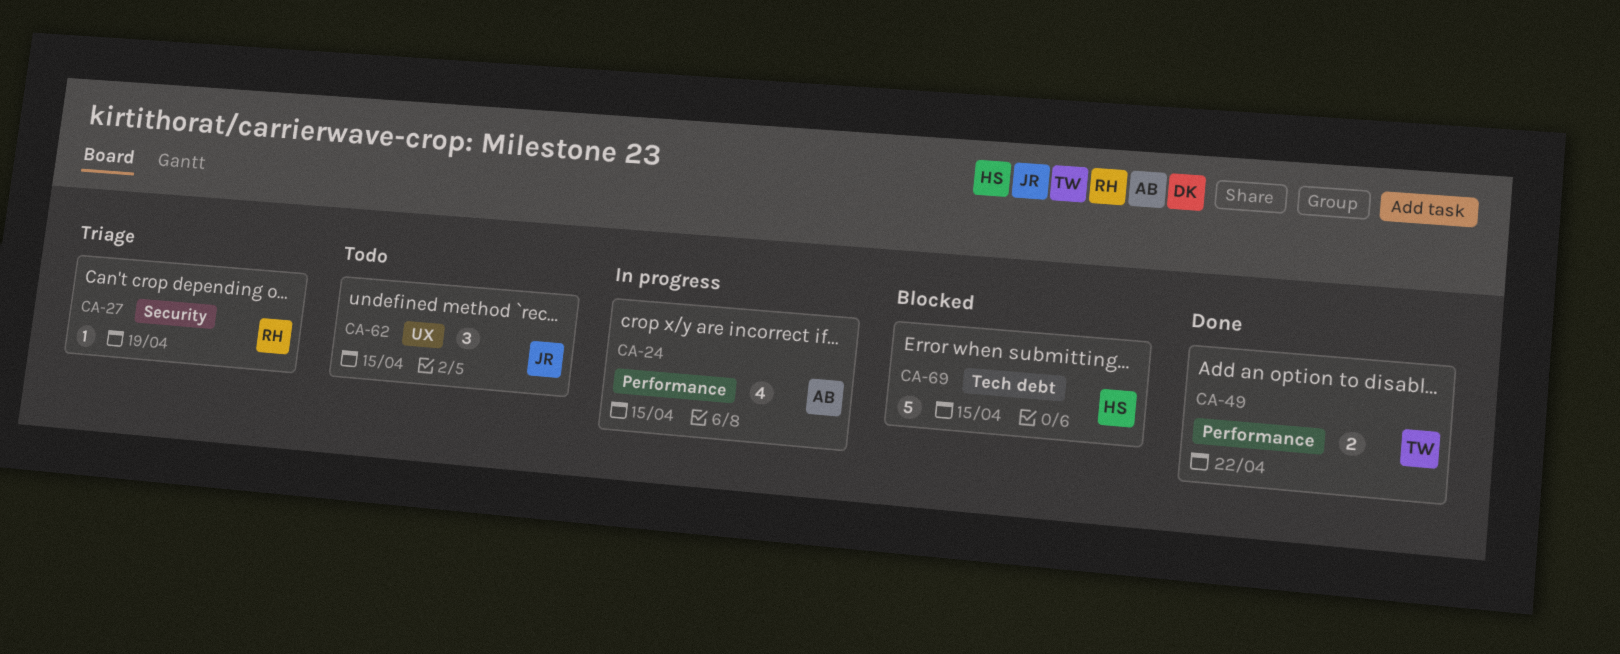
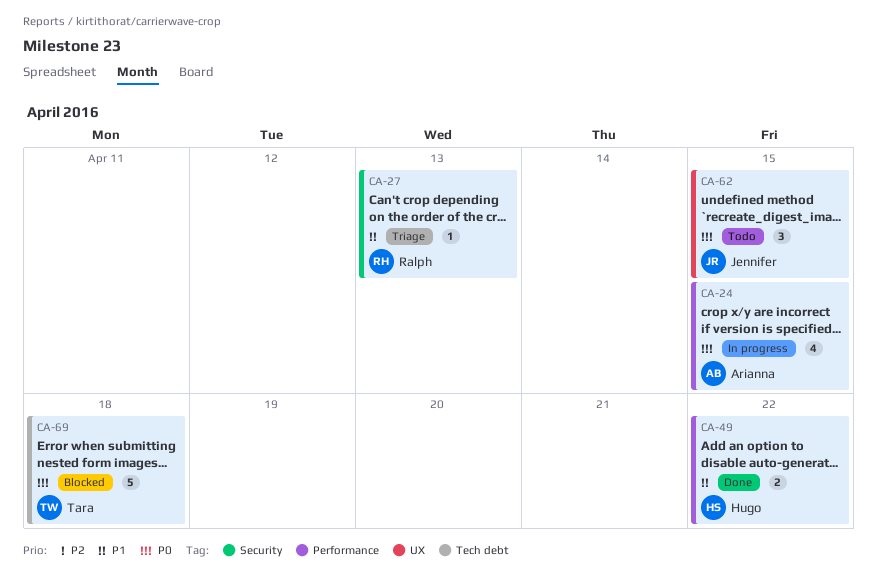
CA-27, due: Apr 19 -> Apr 13
CA-49, owner: Tara -> Hugo
CA-69, owner: Hugo -> Tara
CA-69, due: Apr 15 -> Apr 18

